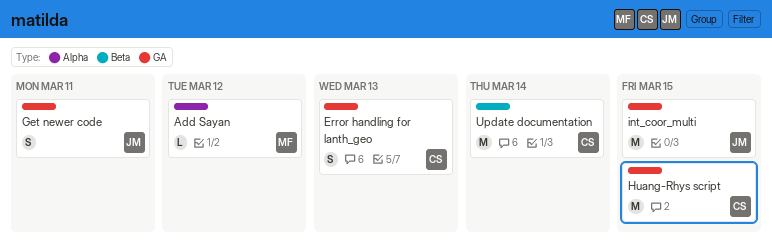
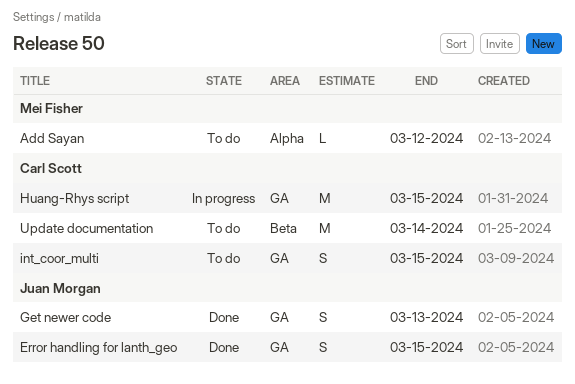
Error handling for lanth_geo, owner: Carl Scott -> Juan Morgan
Error handling for lanth_geo, due: Mar 13 -> Mar 15
Get newer code, due: Mar 11 -> Mar 13
int_coor_multi, owner: Juan Morgan -> Carl Scott
int_coor_multi, estimate: M -> S

